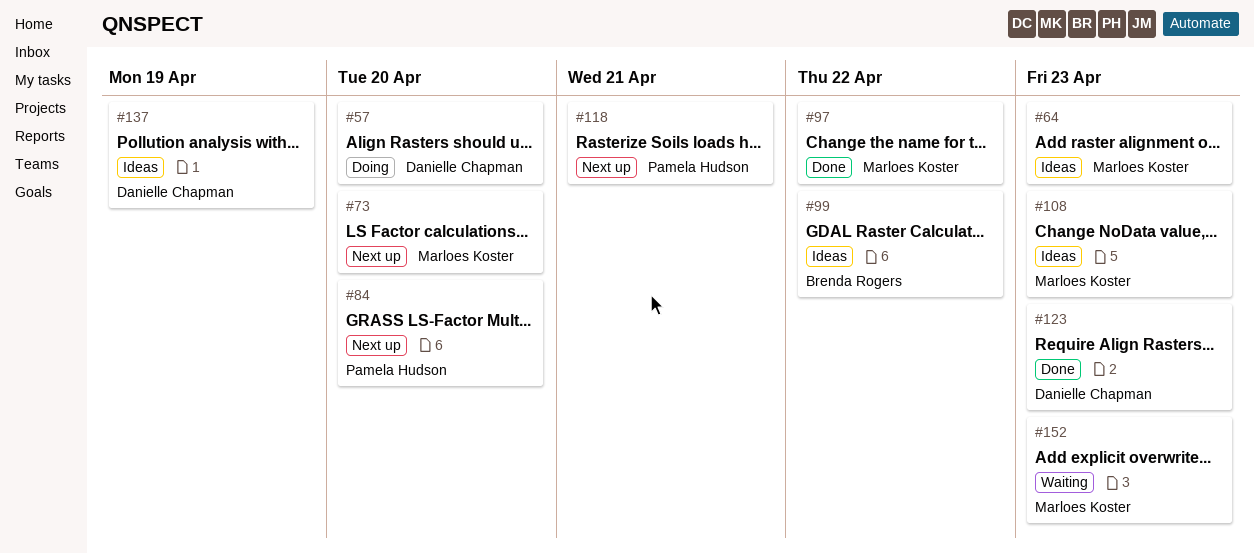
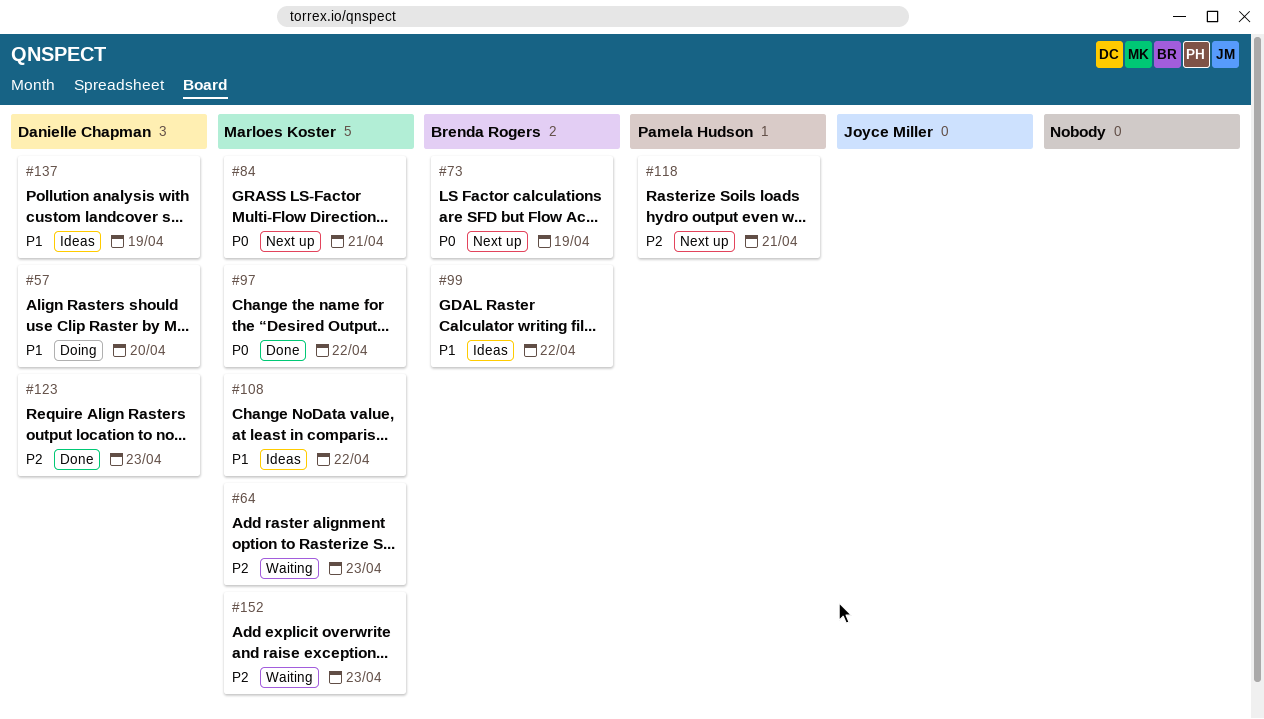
#64, status: Ideas -> Waiting
#73, owner: Marloes Koster -> Brenda Rogers
#73, due: Apr 20 -> Apr 19
#84, owner: Pamela Hudson -> Marloes Koster
#84, due: Apr 20 -> Apr 21
#108, due: Apr 23 -> Apr 22

